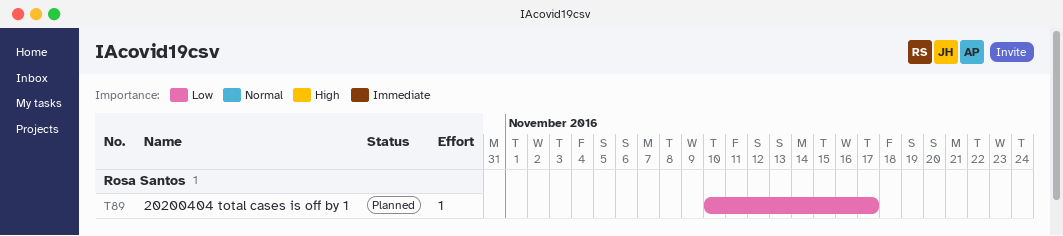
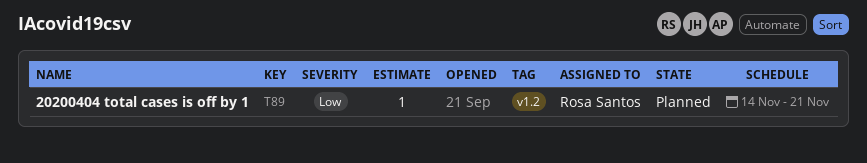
T89, start: Nov 10 -> Nov 14
T89, due: Nov 17 -> Nov 21

